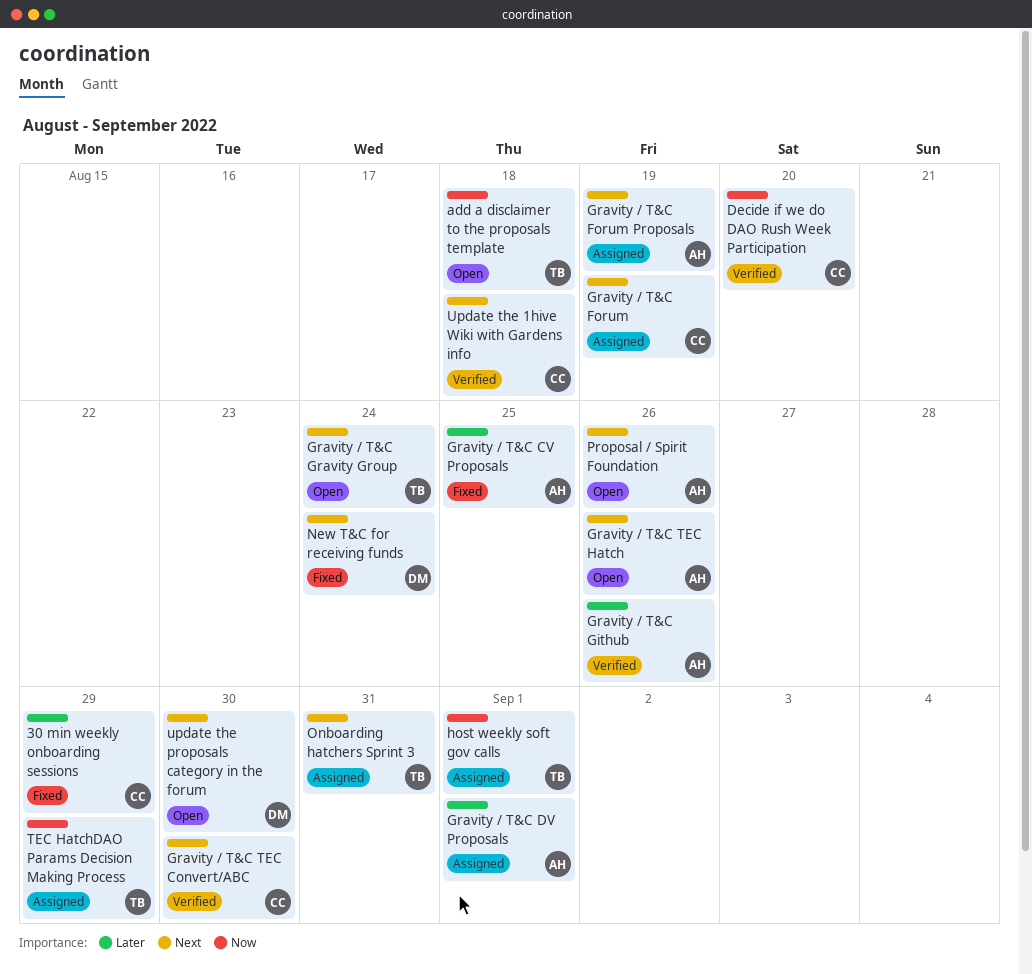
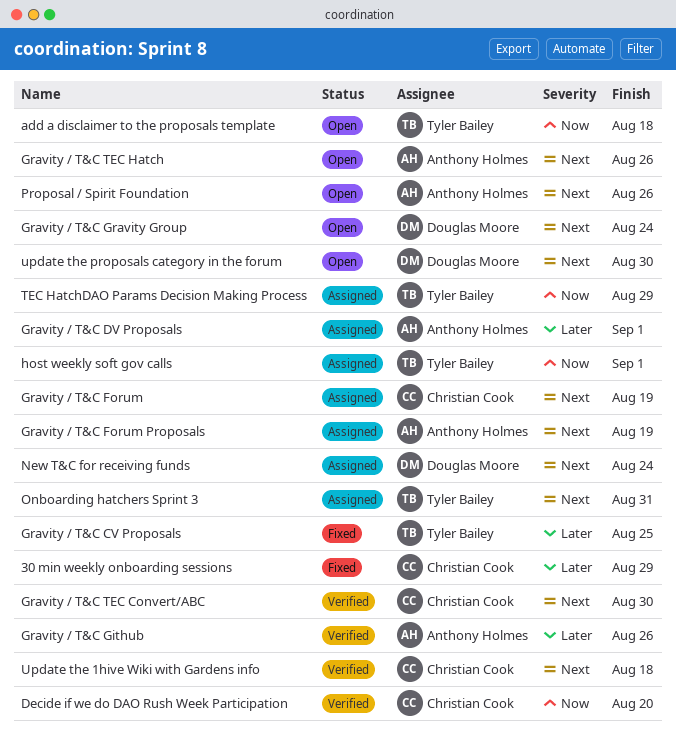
Gravity / T&C CV Proposals, owner: Anthony Holmes -> Tyler Bailey
Gravity / T&C Gravity Group, owner: Tyler Bailey -> Douglas Moore
New T&C for receiving funds, status: Fixed -> Assigned

